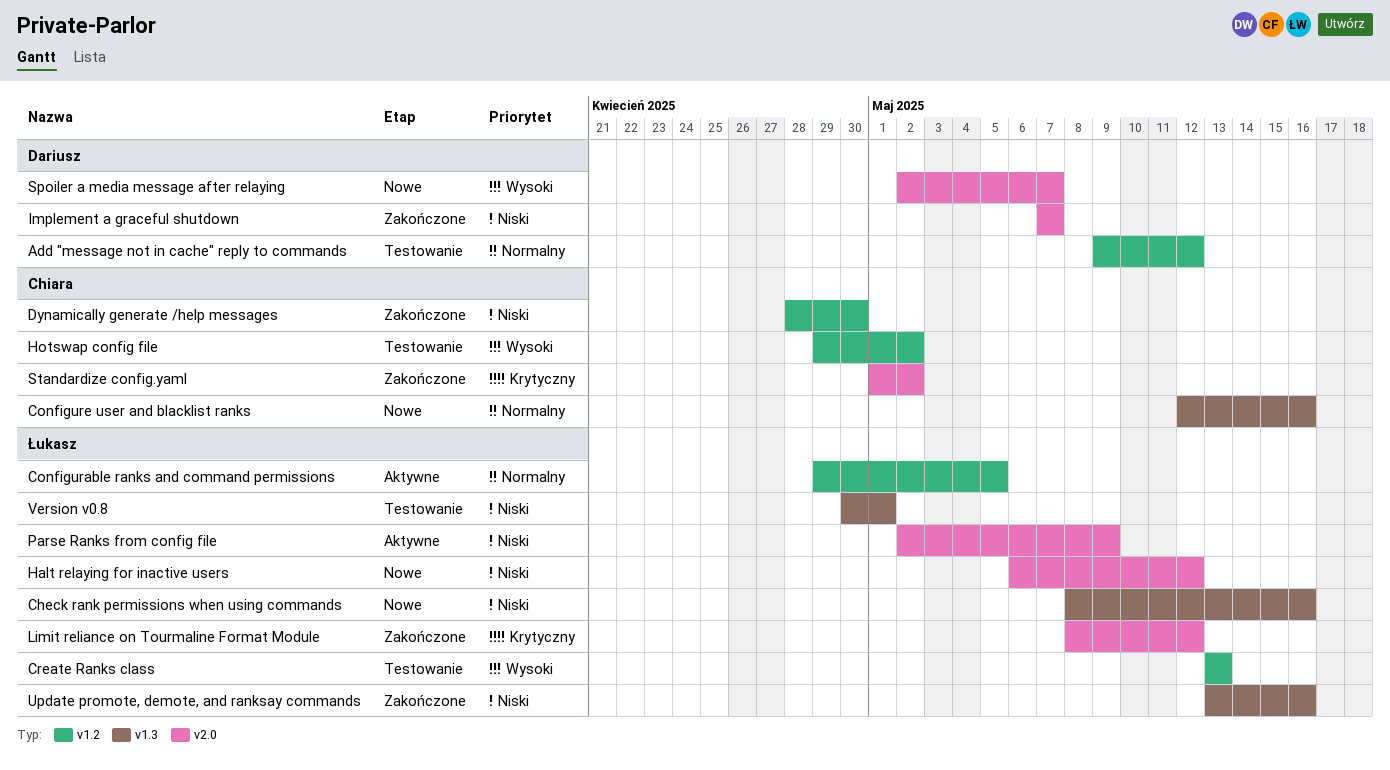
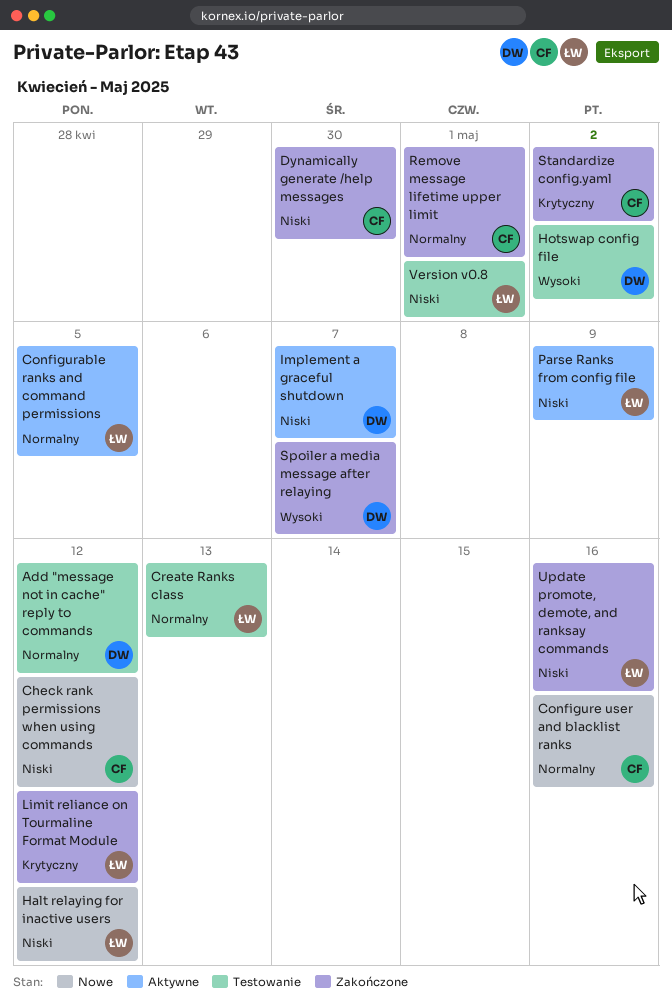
Check rank permissions when using commands, owner: Łukasz -> Chiara
Check rank permissions when using commands, due: May 16 -> May 12
Create Ranks class, priority: Wysoki -> Normalny
Hotswap config file, owner: Chiara -> Dariusz
Implement a graceful shutdown, status: Zakończone -> Aktywne
Remove message lifetime upper limit: none -> present
Spoiler a media message after relaying, status: Nowe -> Zakończone

